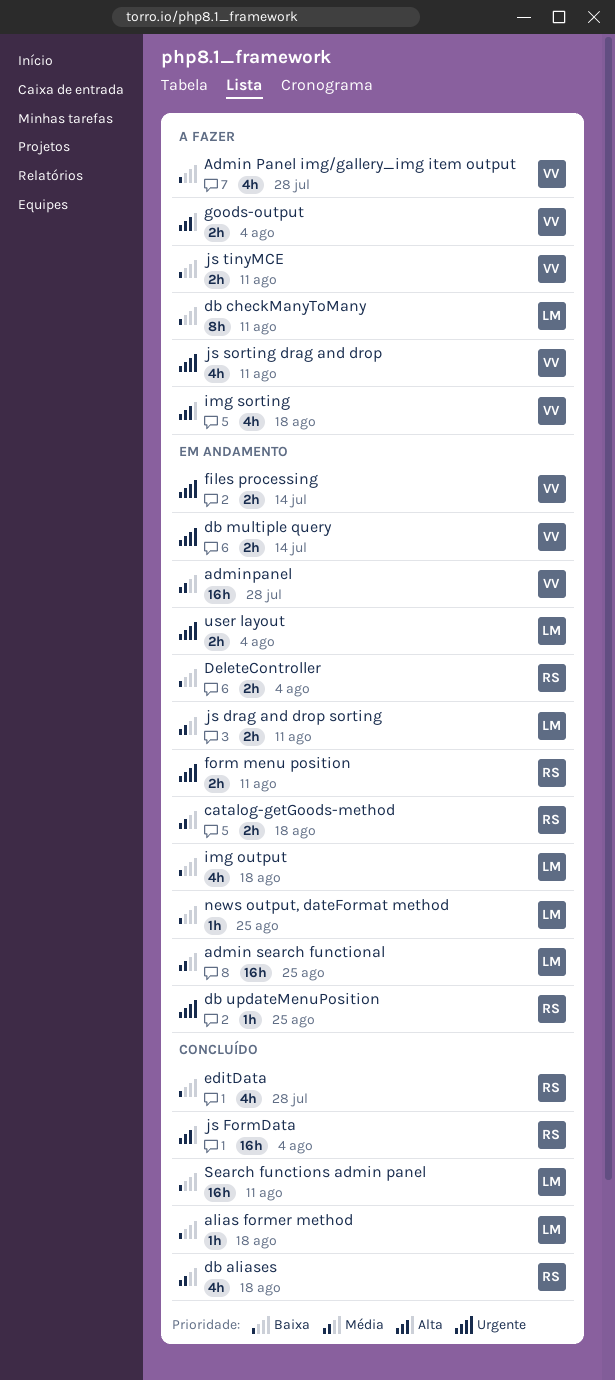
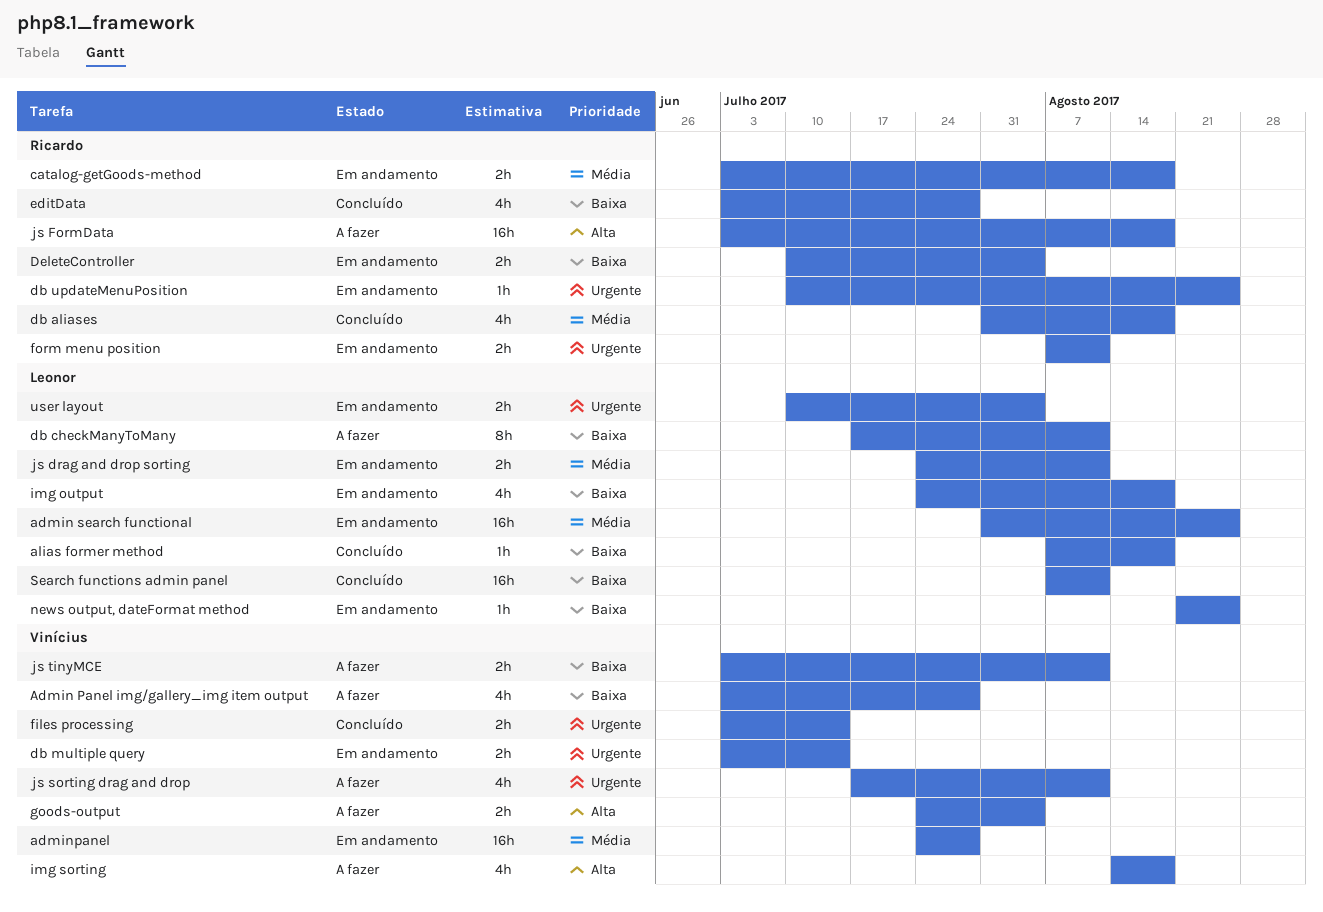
files processing, status: Em andamento -> Concluído
js FormData, status: Concluído -> A fazer
js FormData, due: Aug 4 -> Aug 18

